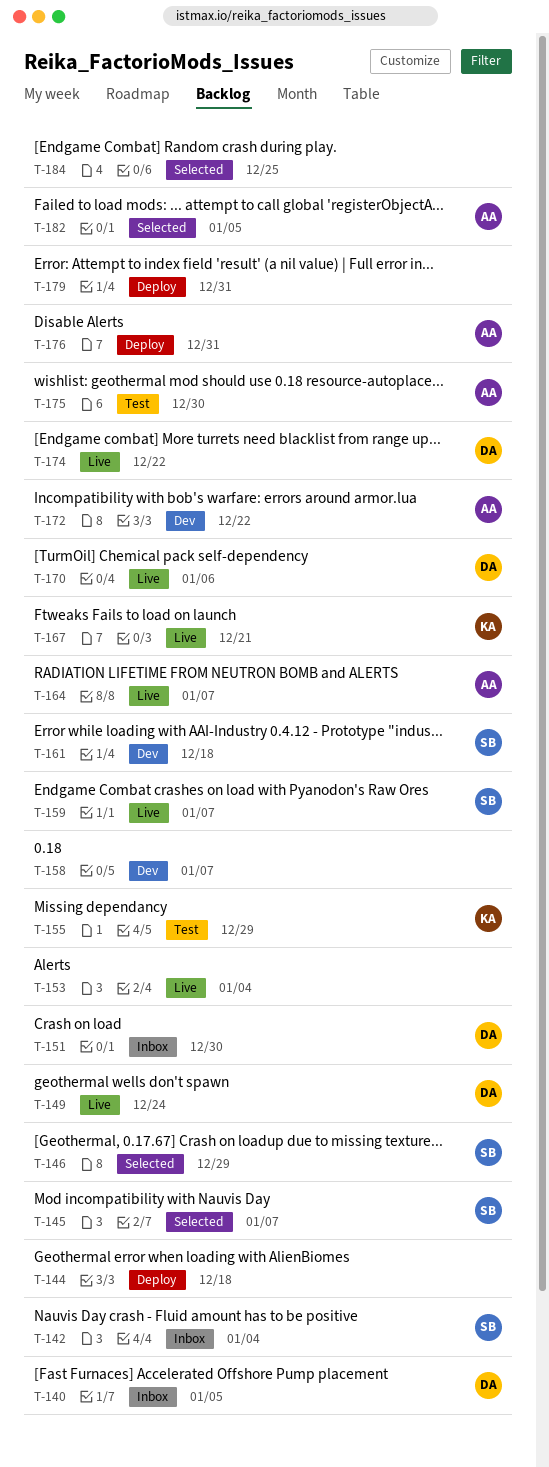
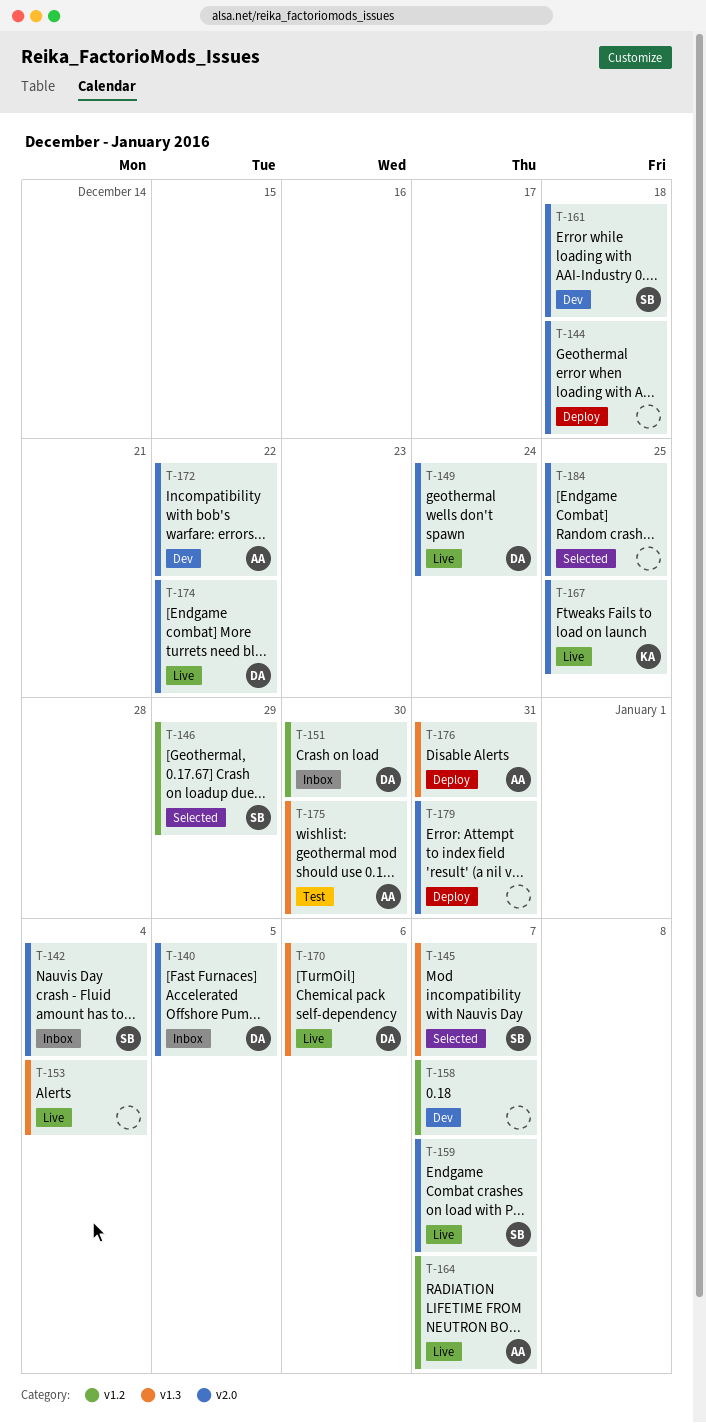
T-155: present -> none
T-167, due: Dec 21 -> Dec 25
T-182: present -> none

